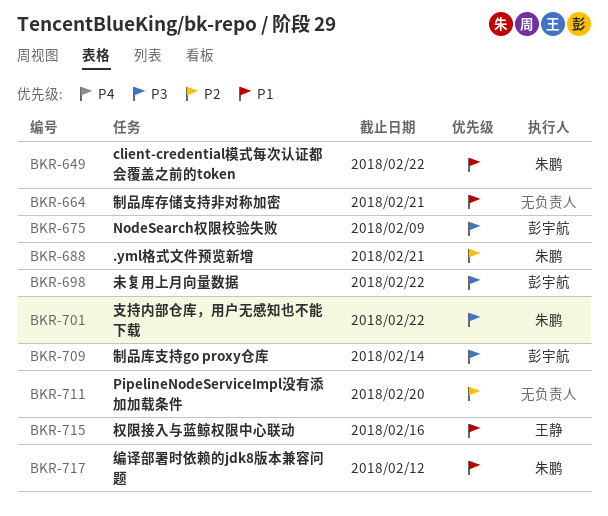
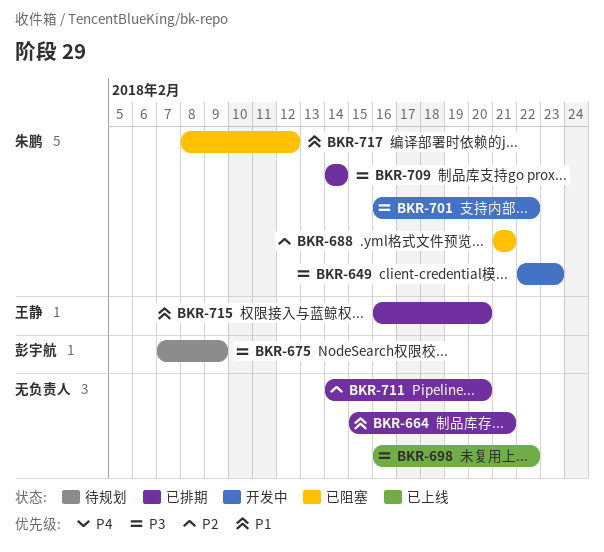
BKR-649, priority: P1 -> P3
BKR-649, due: Feb 22 -> Feb 23
BKR-698, owner: 彭宇航 -> none
BKR-709, owner: 彭宇航 -> 朱鹏
BKR-715, due: Feb 16 -> Feb 20

